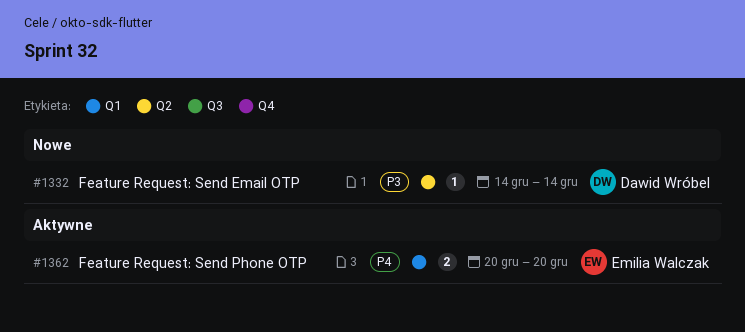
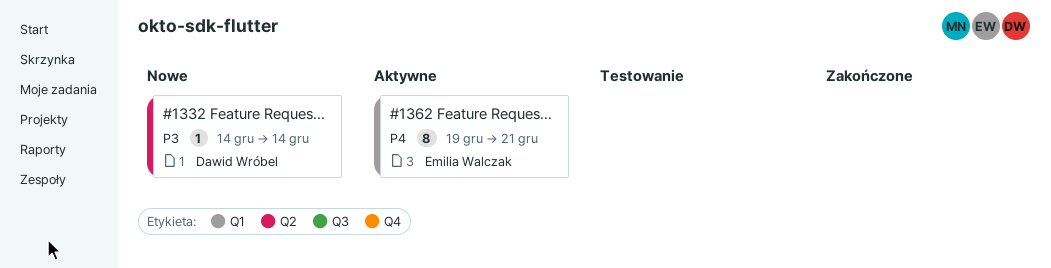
#1362, estimate: 2 -> 8
#1362, start: Dec 20 -> Dec 19
#1362, due: Dec 20 -> Dec 21

